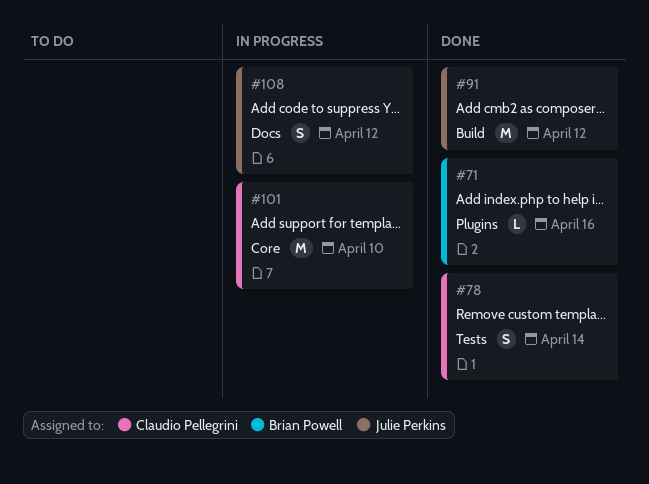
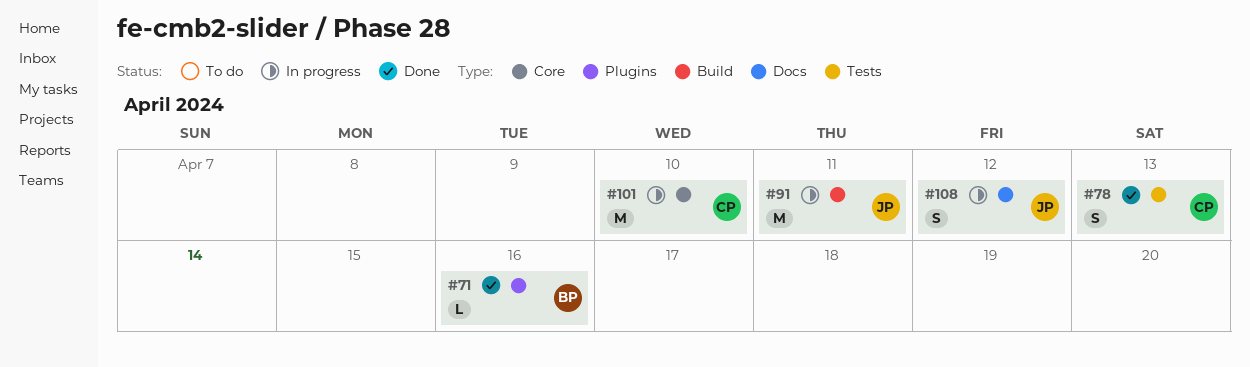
#78, due: Apr 14 -> Apr 13
#91, status: Done -> In progress
#91, due: Apr 12 -> Apr 11

